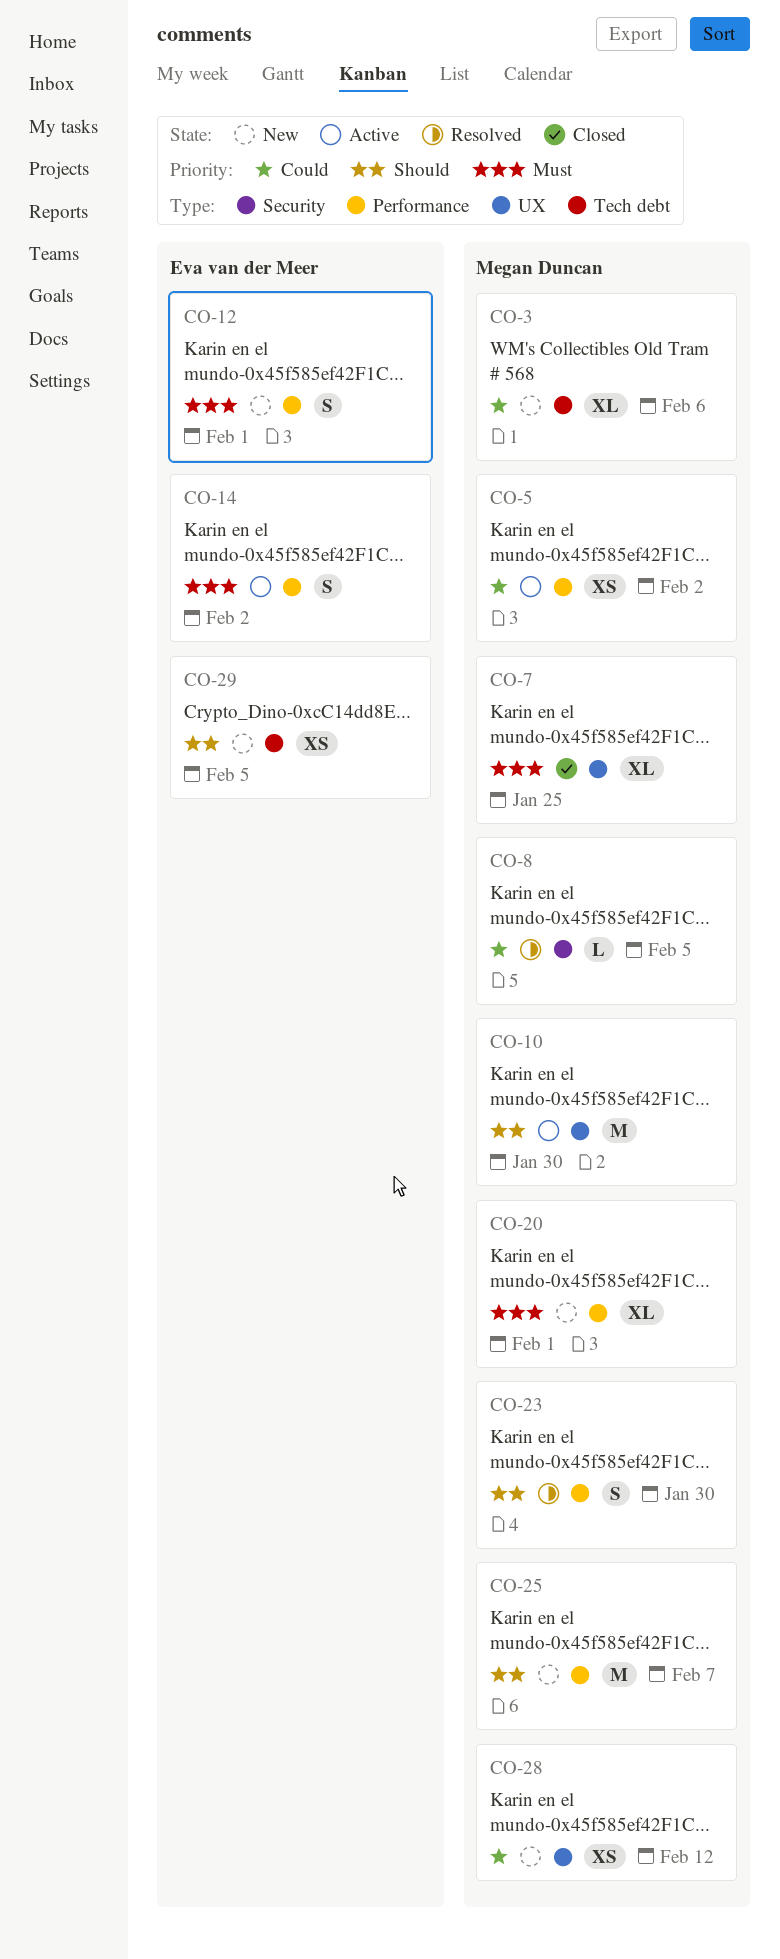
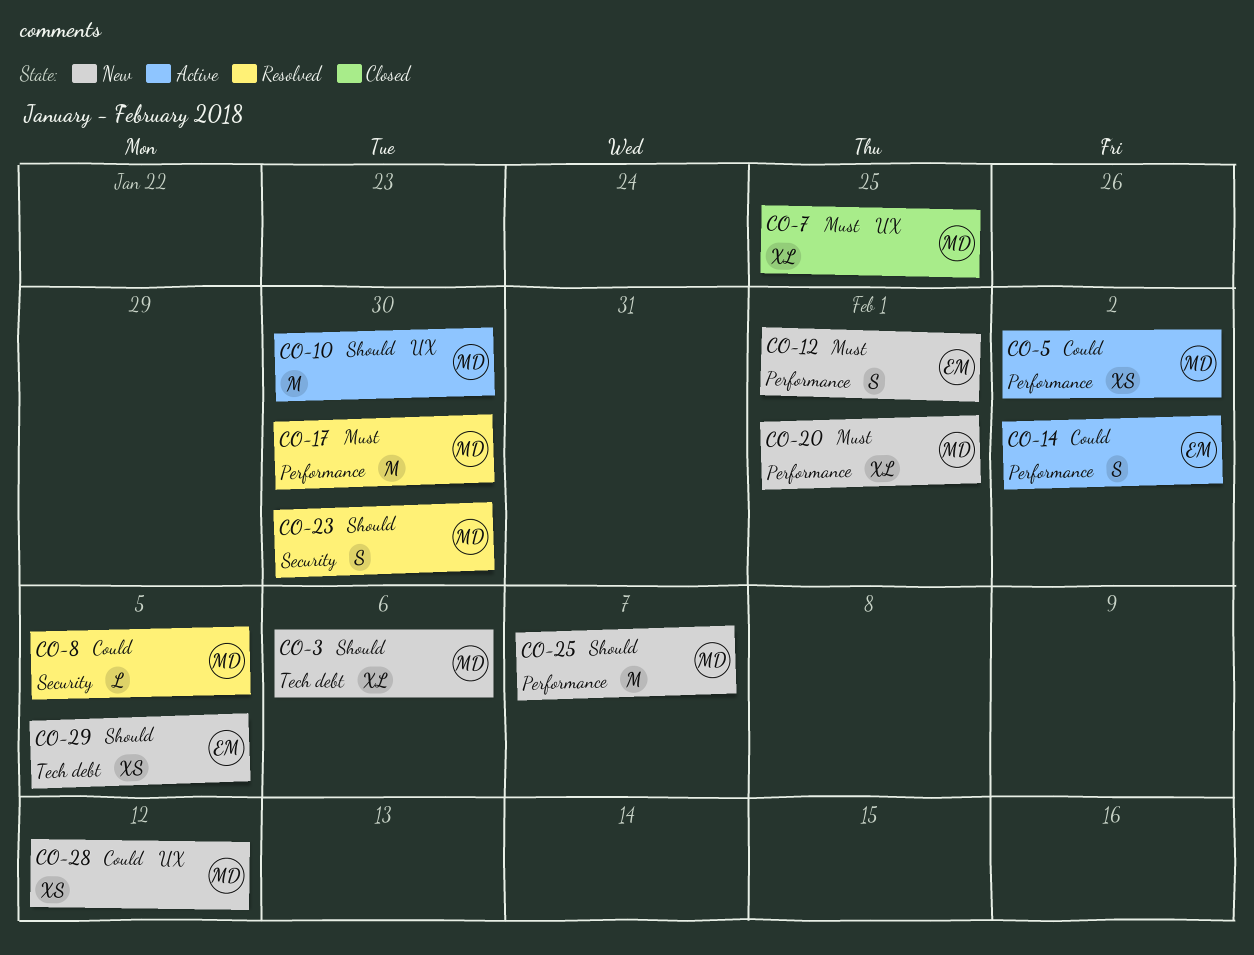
CO-3, priority: Could -> Should
CO-14, priority: Must -> Could
CO-17: none -> present
CO-23, label: Performance -> Security

